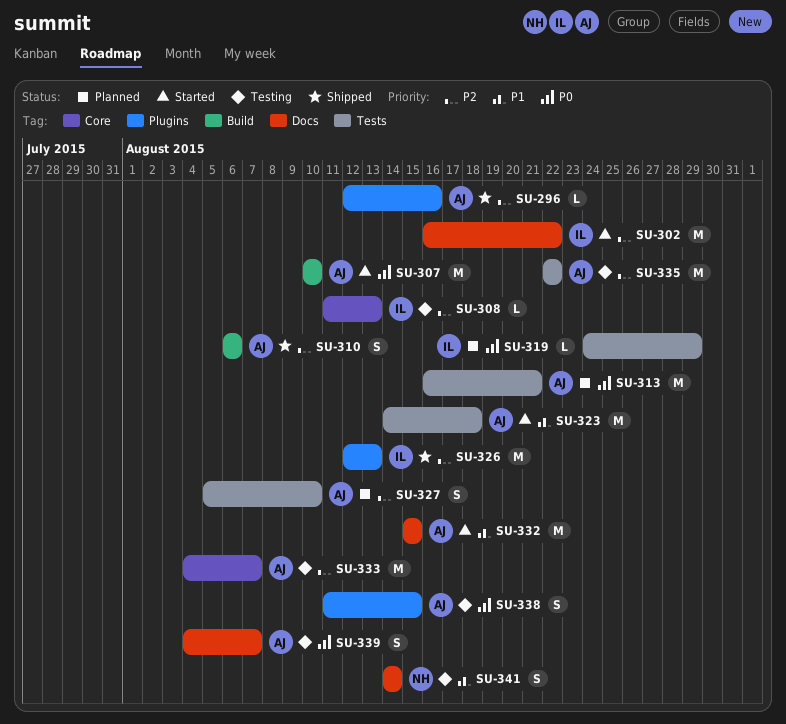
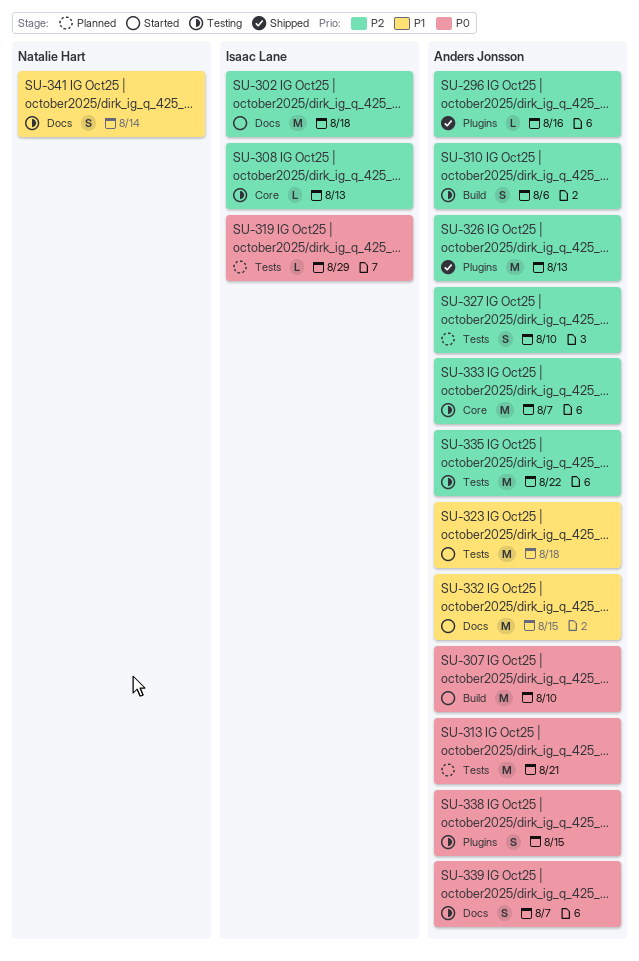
SU-302, due: Aug 22 -> Aug 18
SU-310, status: Shipped -> Testing
SU-326, owner: Isaac Lane -> Anders Jonsson

